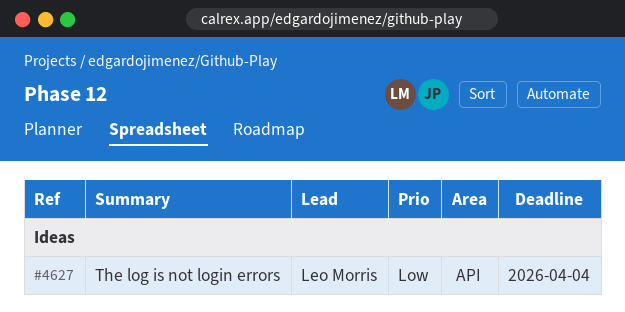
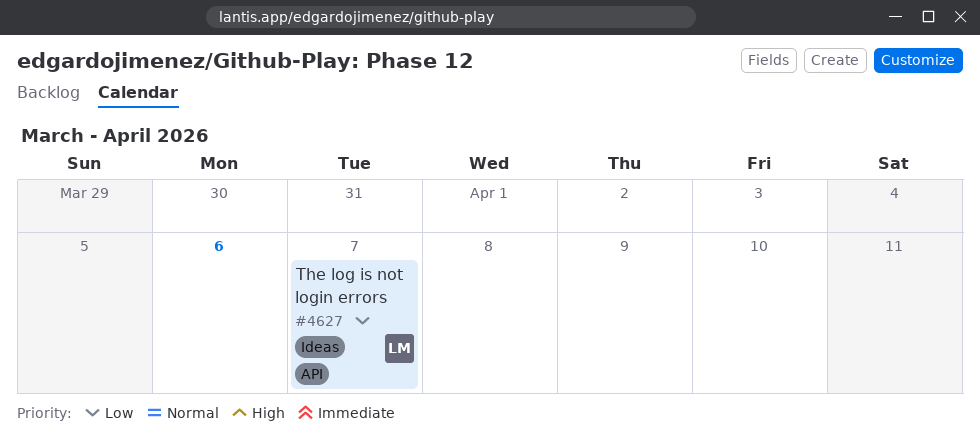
#4627, due: Apr 4 -> Apr 7

